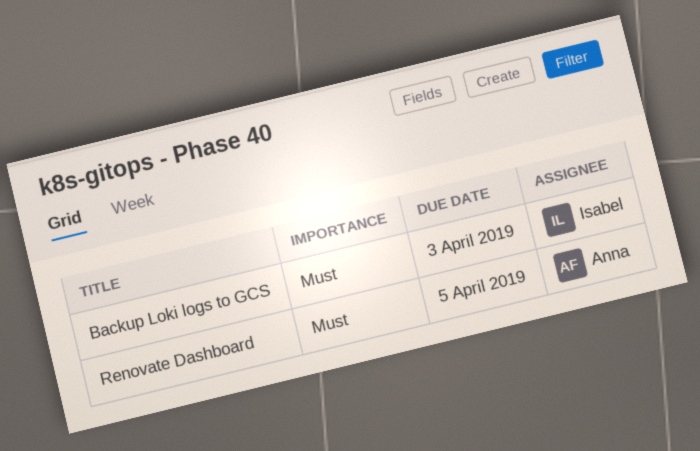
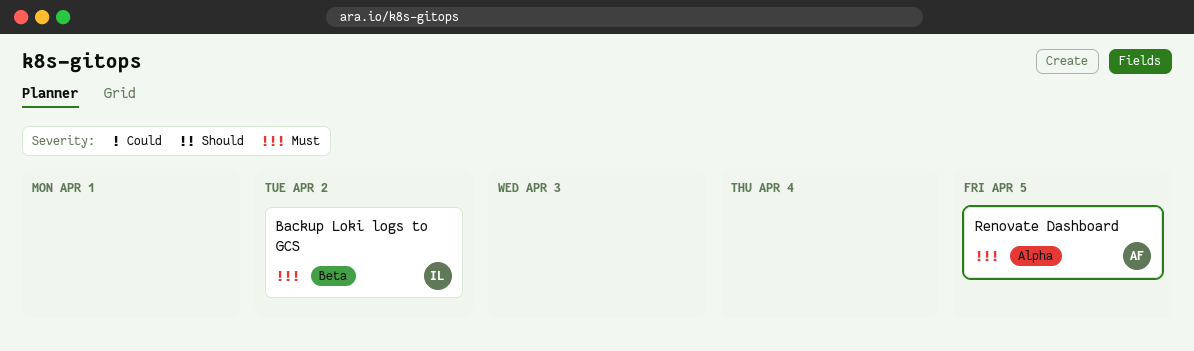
Backup Loki logs to GCS, due: Apr 3 -> Apr 2

